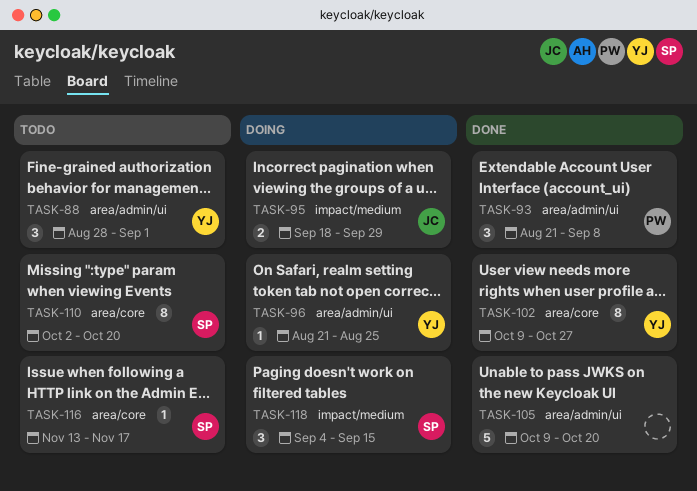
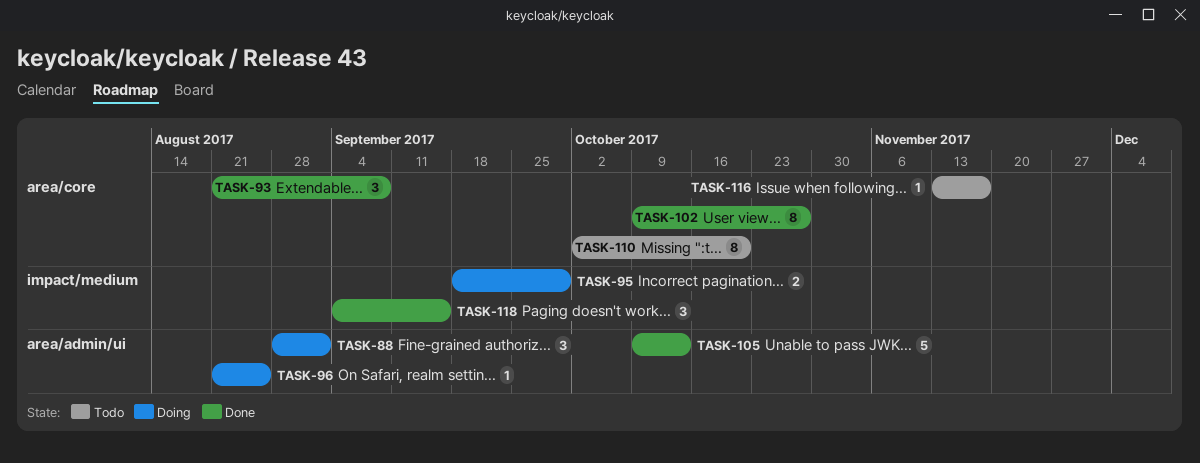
TASK-88, status: Todo -> Doing
TASK-93, label: area/admin/ui -> area/core
TASK-105, due: Oct 20 -> Oct 13
TASK-118, status: Doing -> Done

